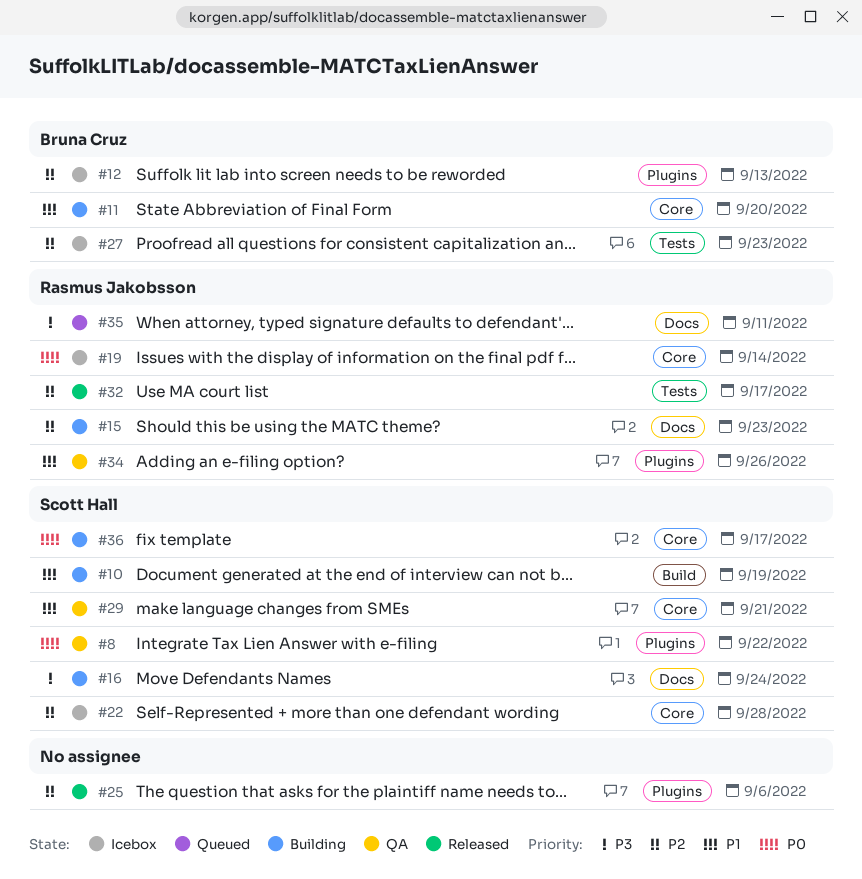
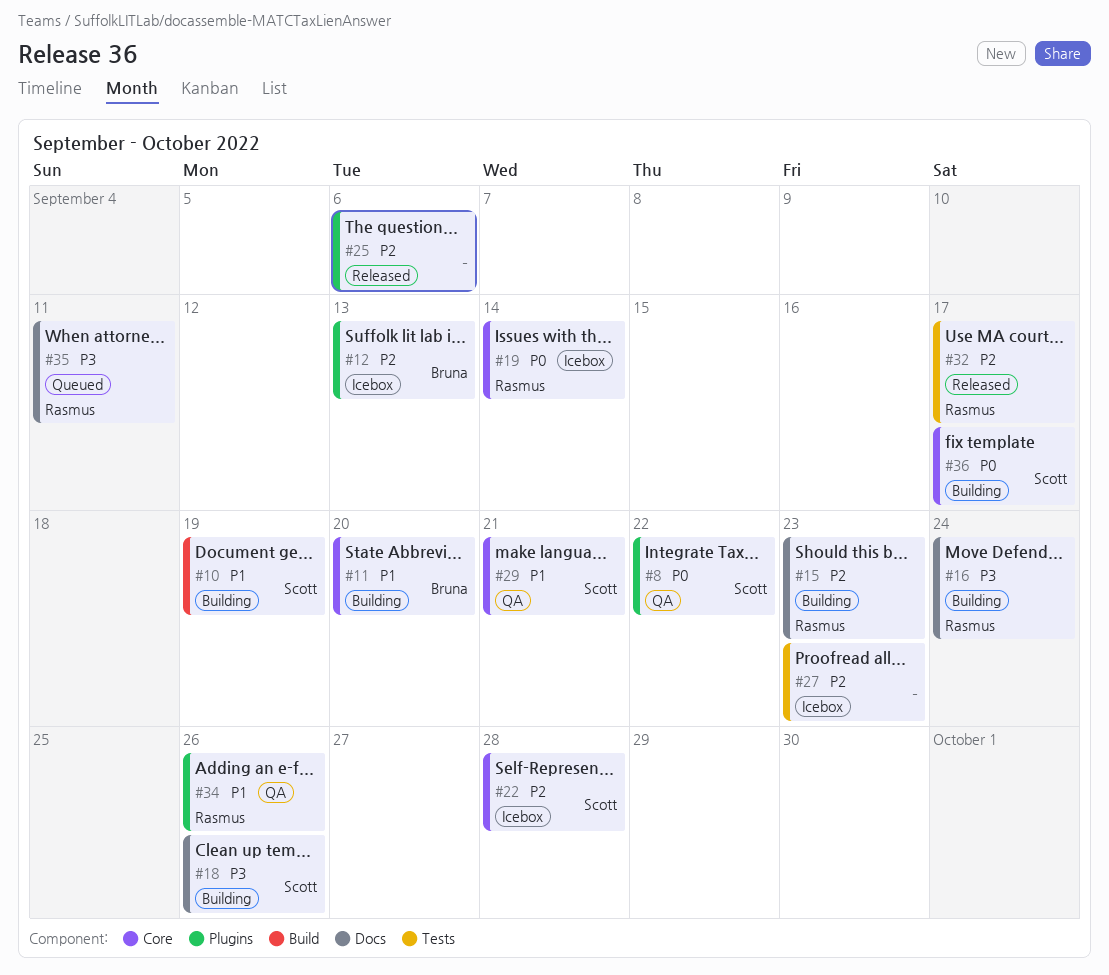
#16, owner: Scott Hall -> Rasmus Jakobsson
#18: none -> present
#27, owner: Bruna Cruz -> none

